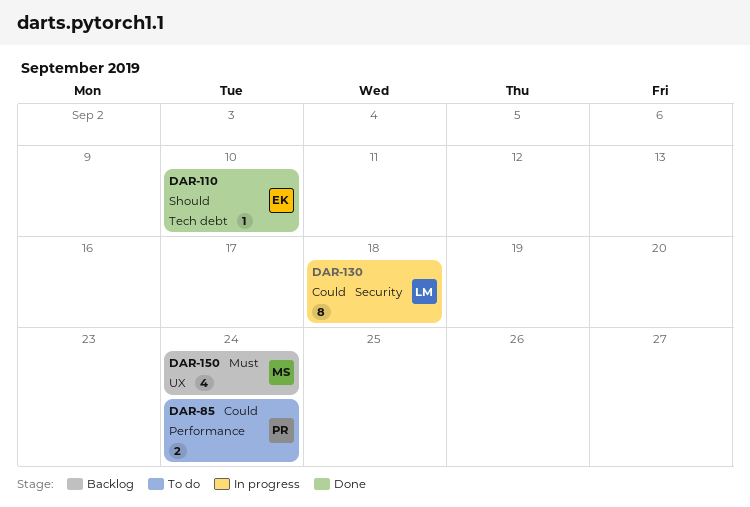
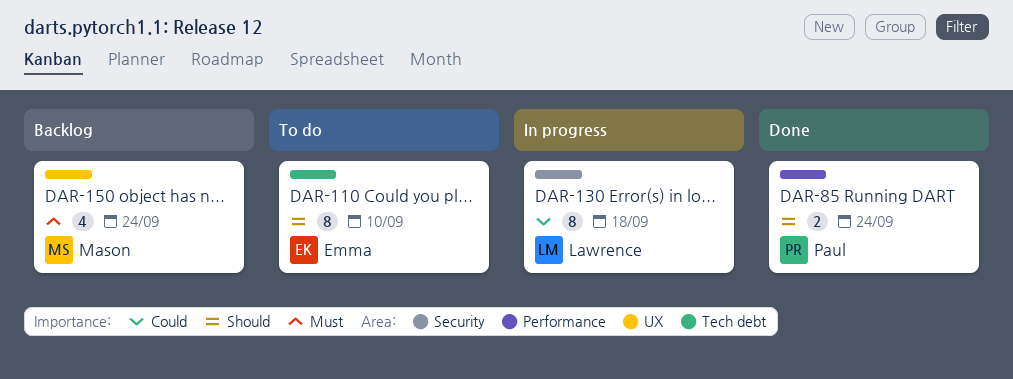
DAR-85, status: To do -> Done
DAR-85, priority: Could -> Should
DAR-110, status: Done -> To do
DAR-110, estimate: 1 -> 8

